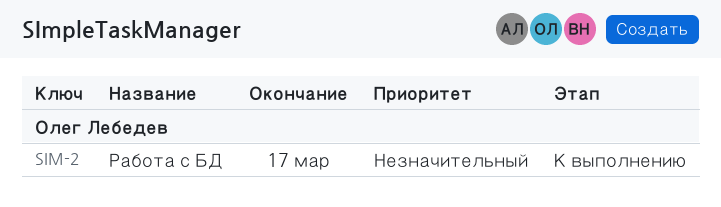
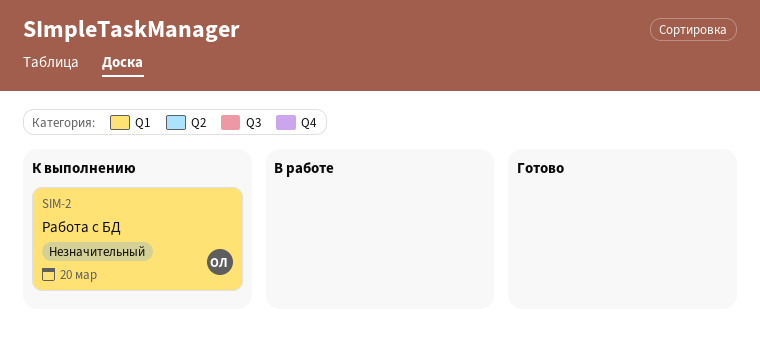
SIM-2, due: Mar 17 -> Mar 20

